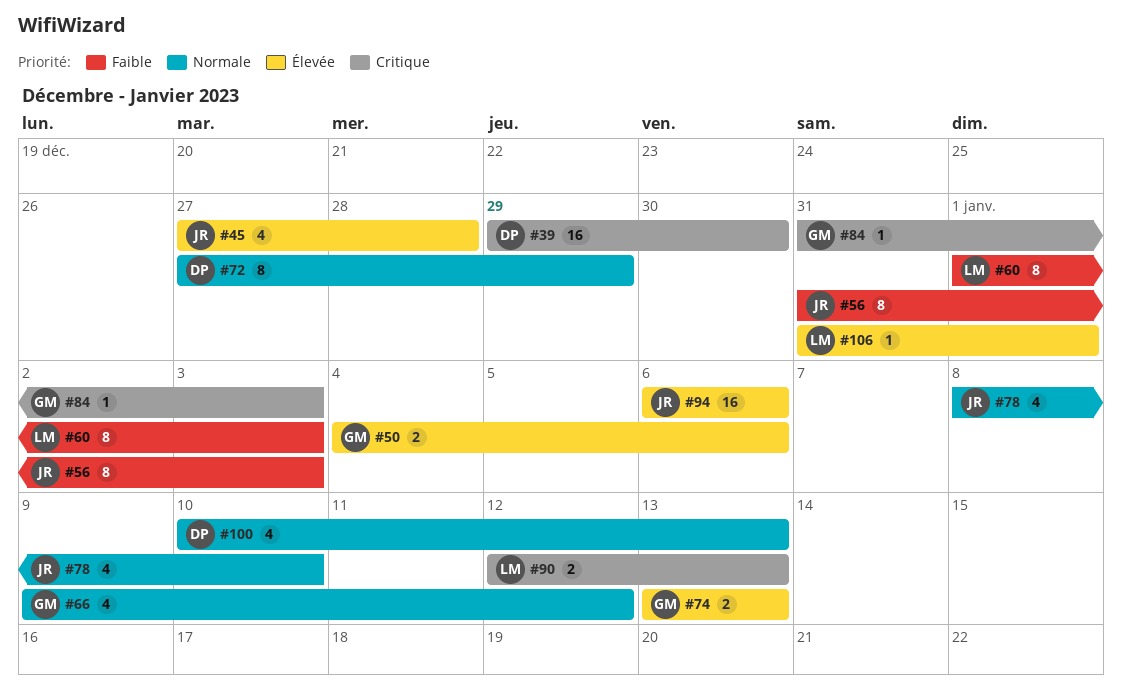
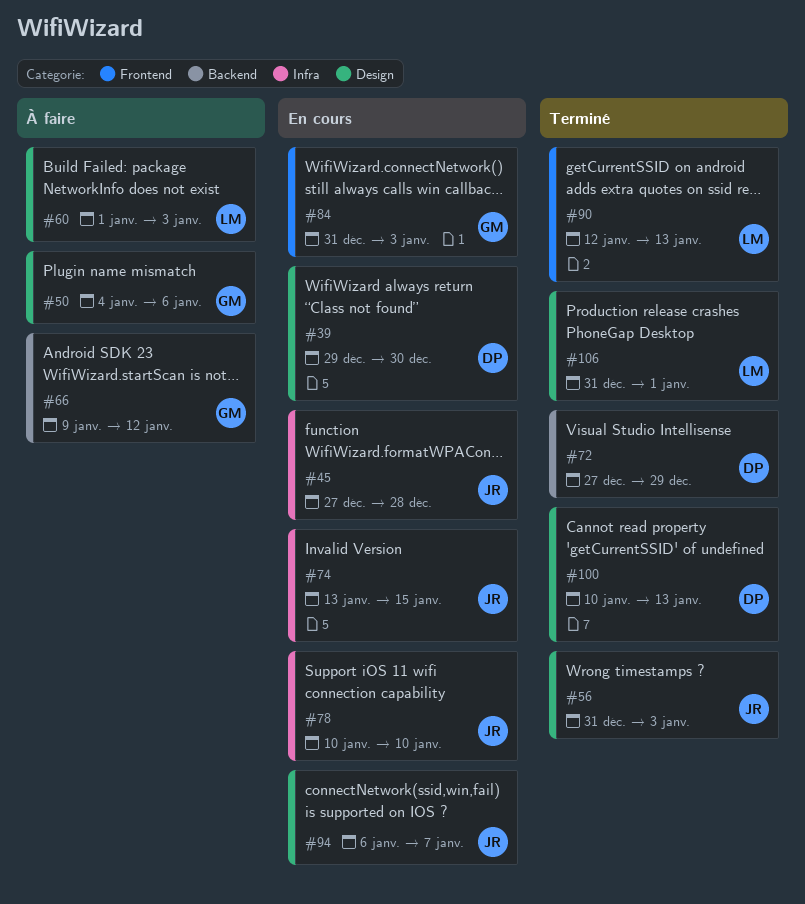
#74, owner: GM -> JR
#74, due: Jan 13 -> Jan 15
#78, start: Jan 8 -> Jan 10
#94, due: Jan 6 -> Jan 7

